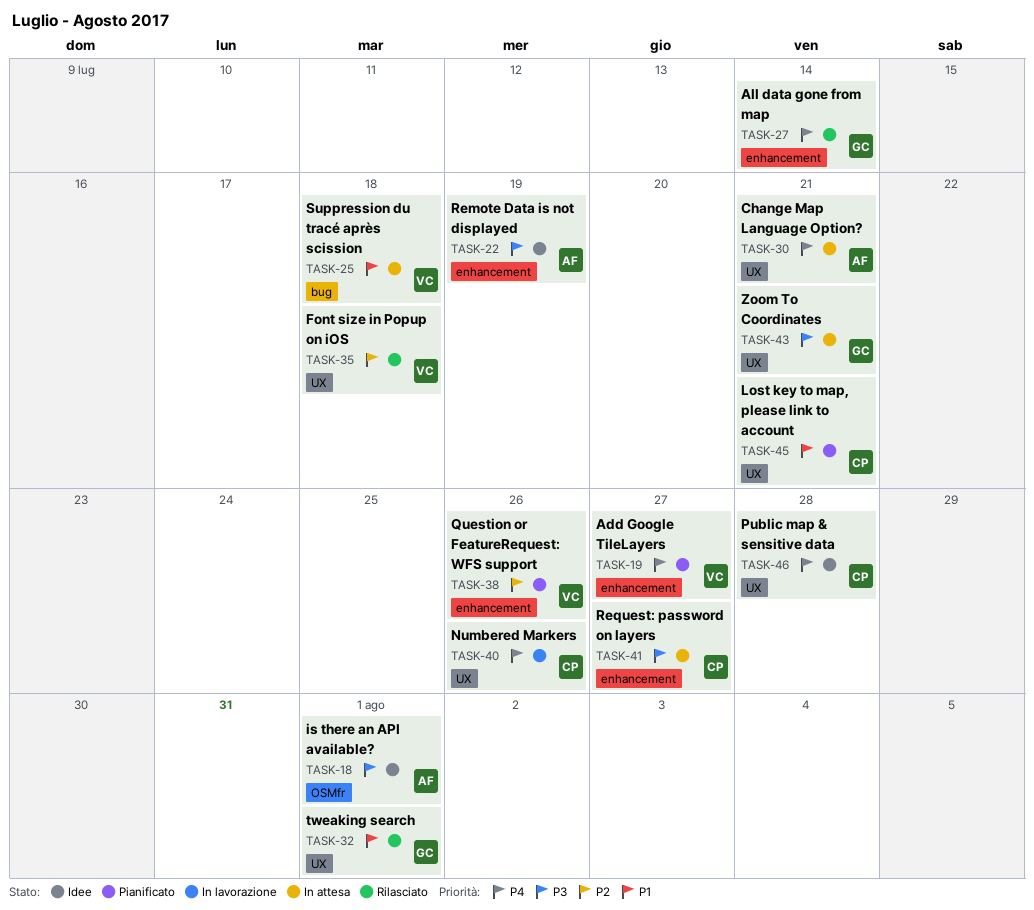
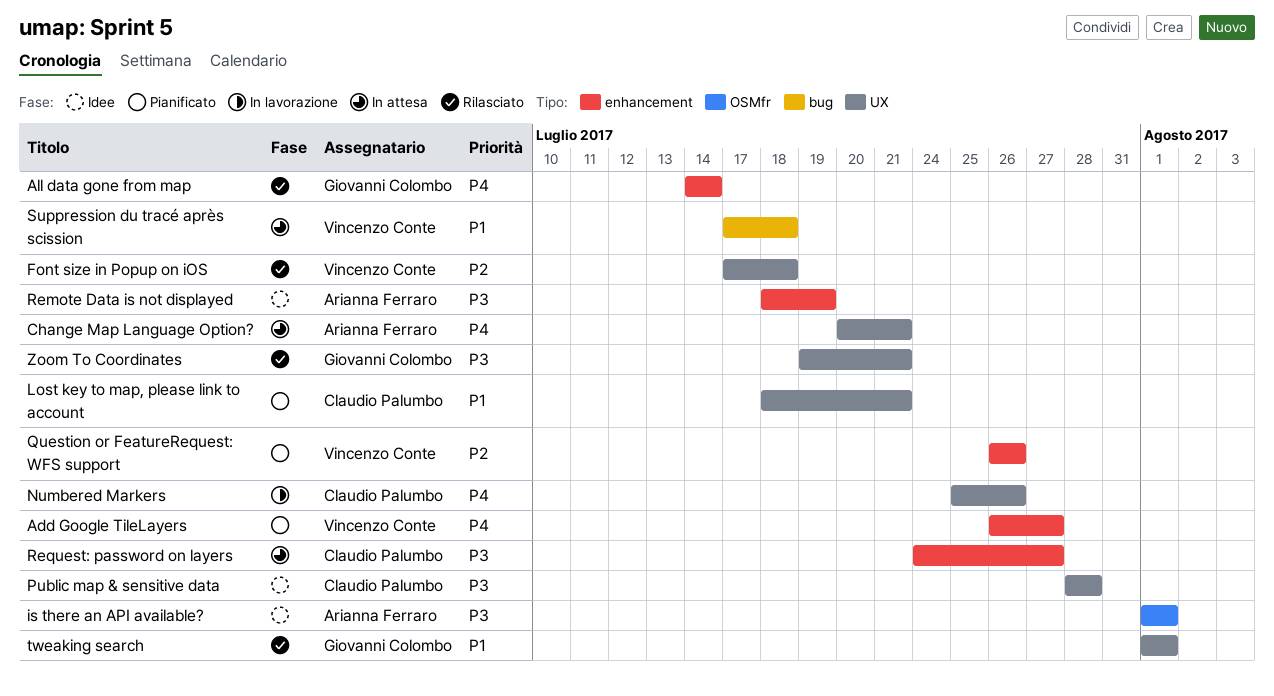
Public map & sensitive data, priority: P4 -> P3
Zoom To Coordinates, status: In attesa -> Rilasciato

